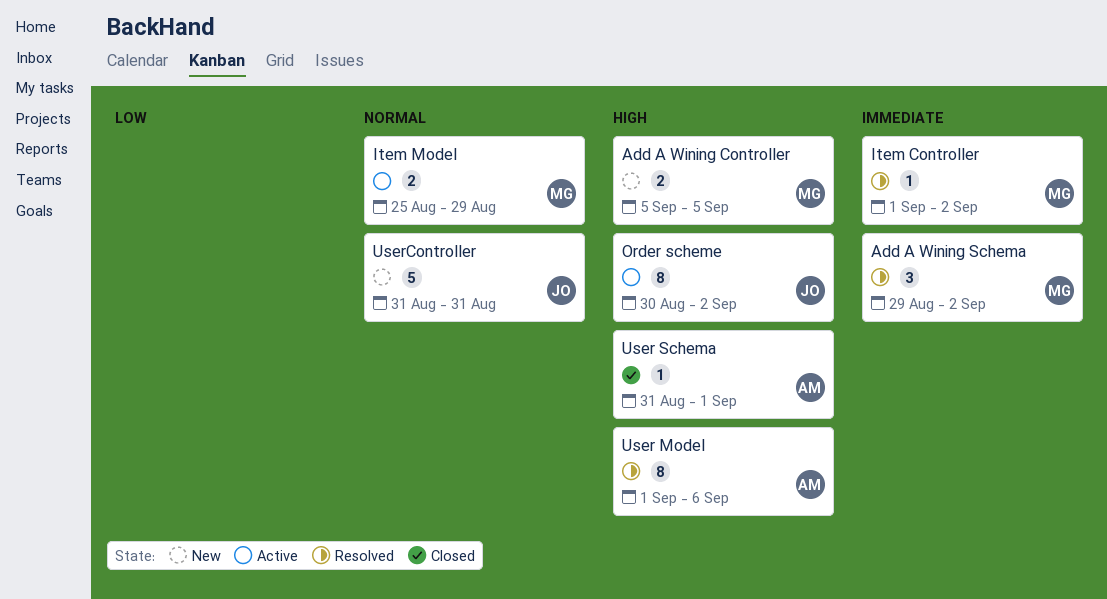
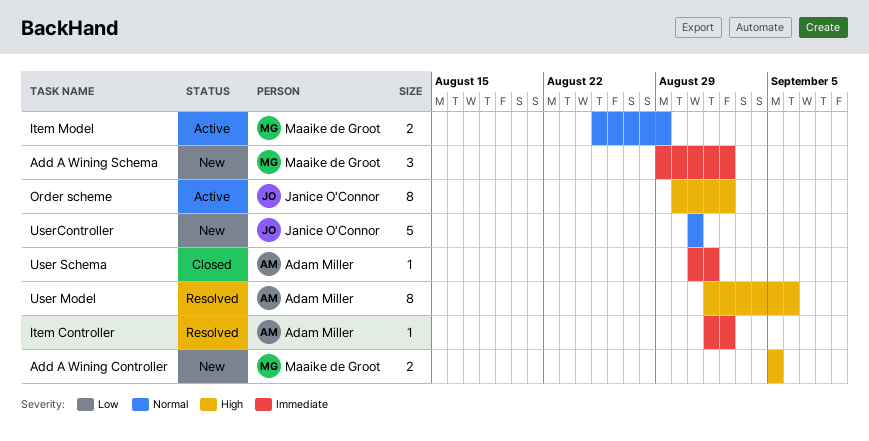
Add A Wining Schema, status: Resolved -> New
Item Controller, owner: Maaike de Groot -> Adam Miller
User Schema, priority: High -> Immediate

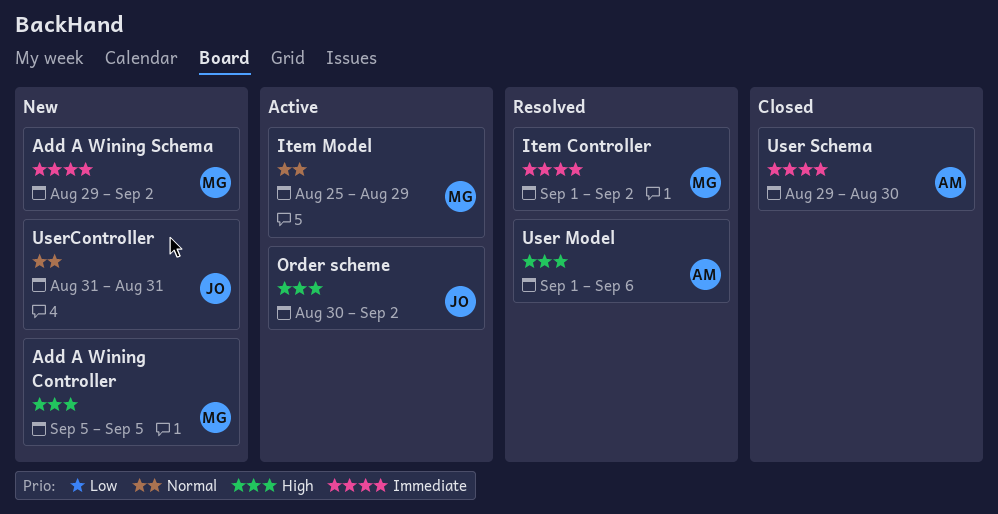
Item Controller, owner: Adam Miller -> Maaike de Groot
User Schema, start: Aug 31 -> Aug 29
User Schema, due: Sep 1 -> Aug 30

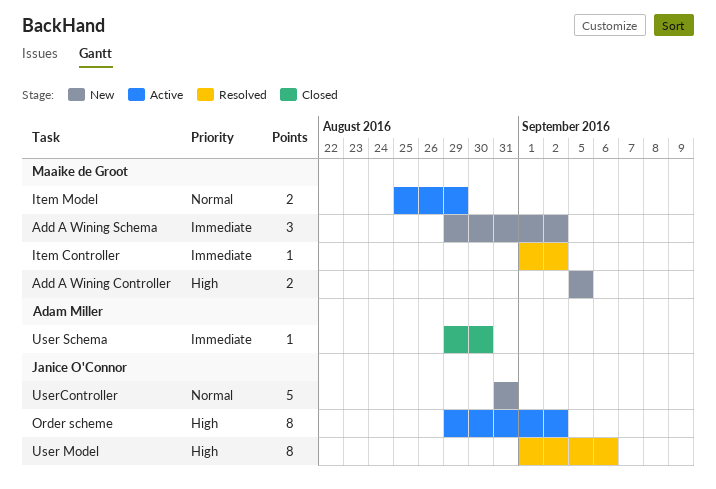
Order scheme, start: Aug 30 -> Aug 29
User Model, owner: Adam Miller -> Janice O'Connor

